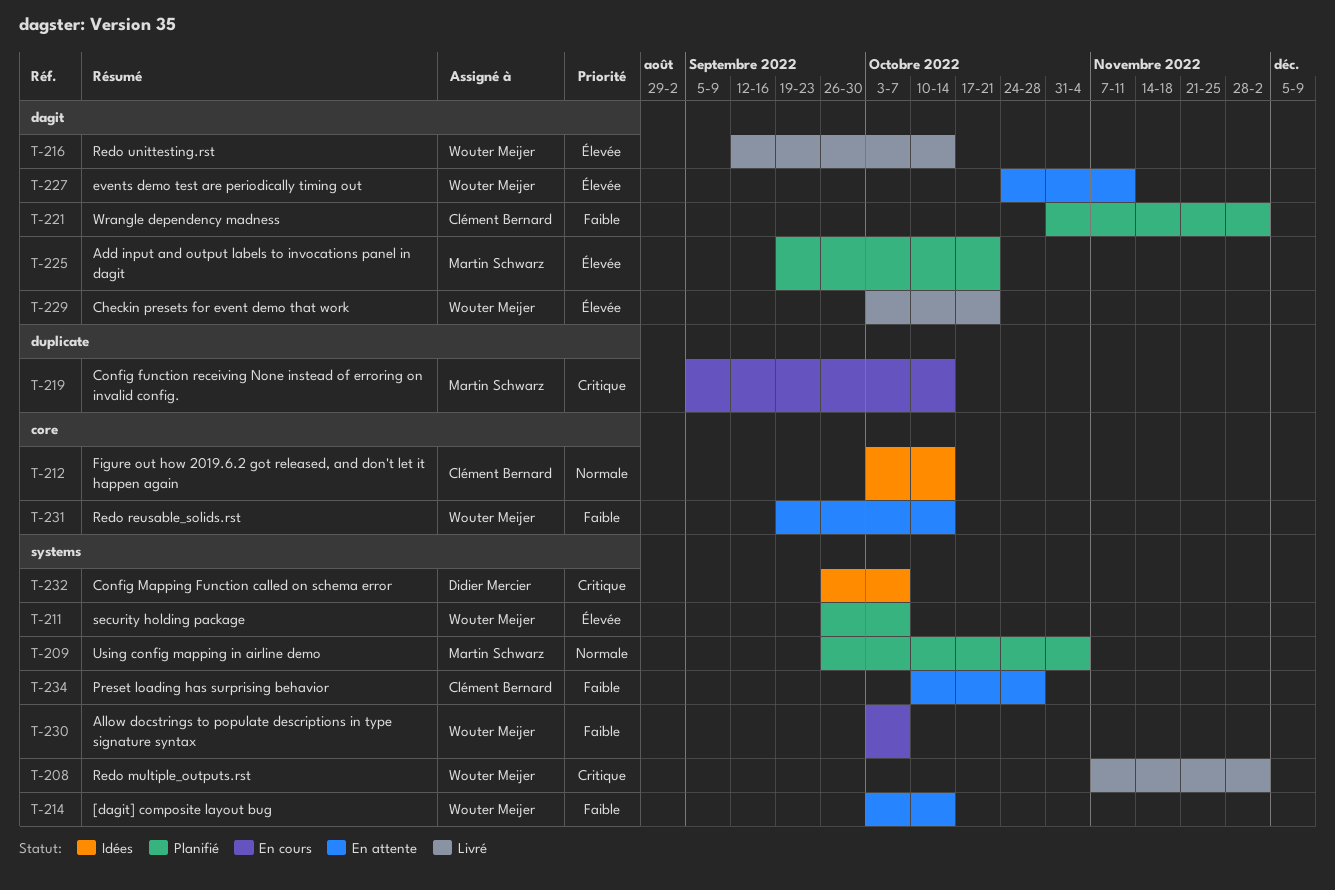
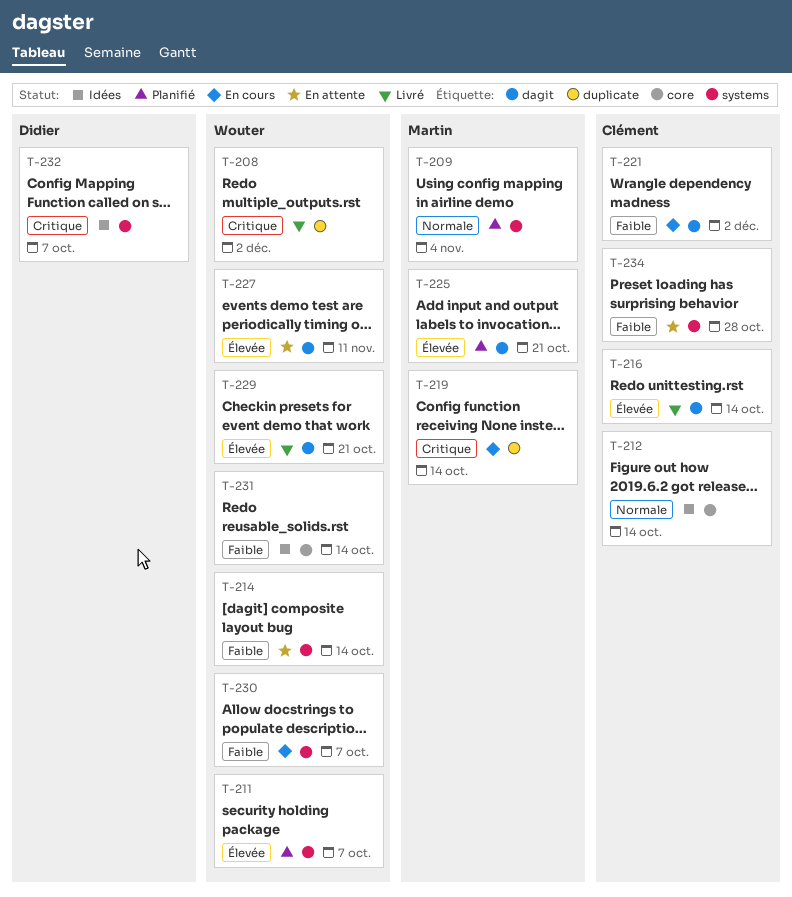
T-208, label: systems -> duplicate
T-216, owner: Wouter Meijer -> Clément Bernard
T-221, status: Planifié -> En cours
T-231, status: En attente -> Idées

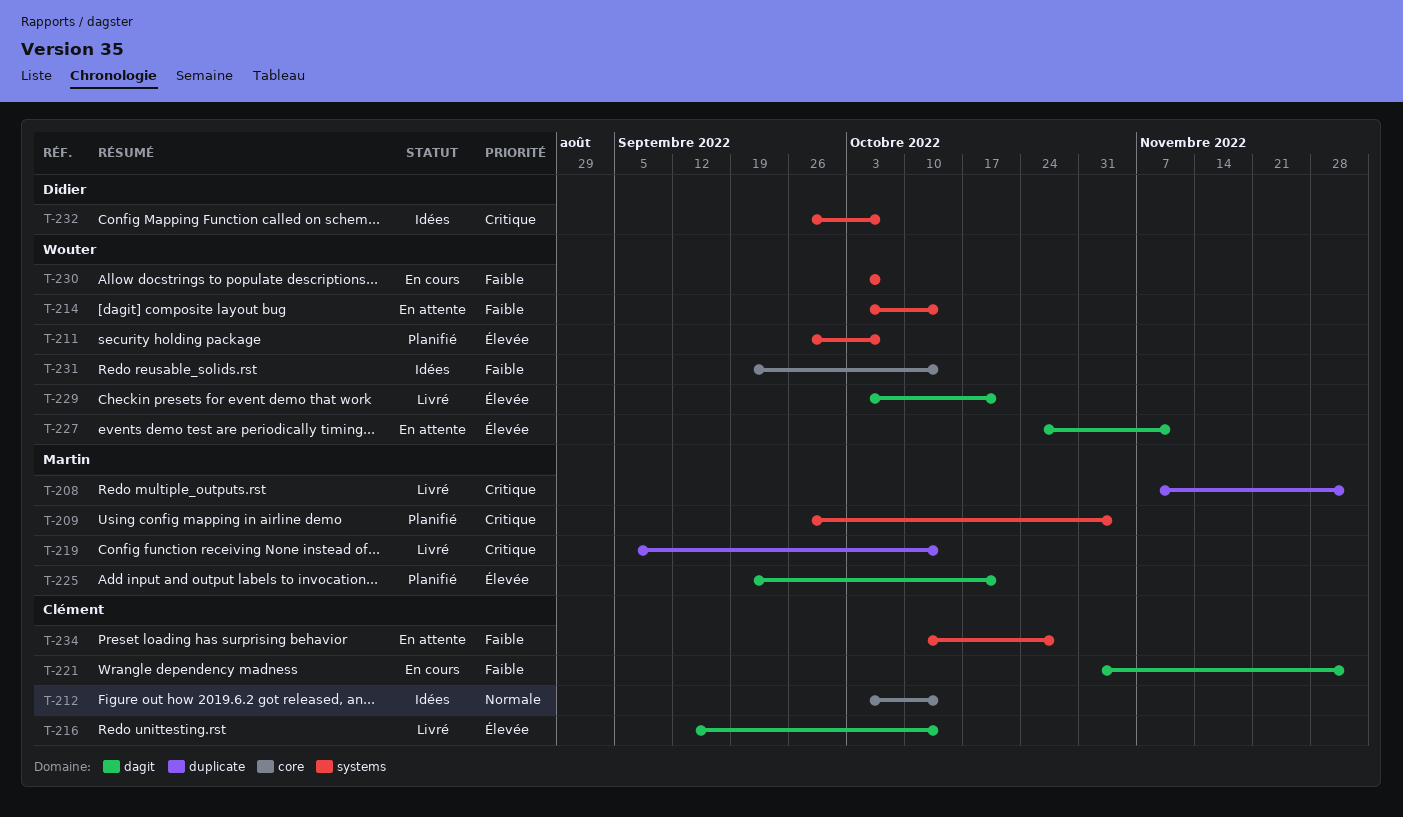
T-208, owner: Wouter -> Martin
T-209, priority: Normale -> Critique
T-219, status: En cours -> Livré

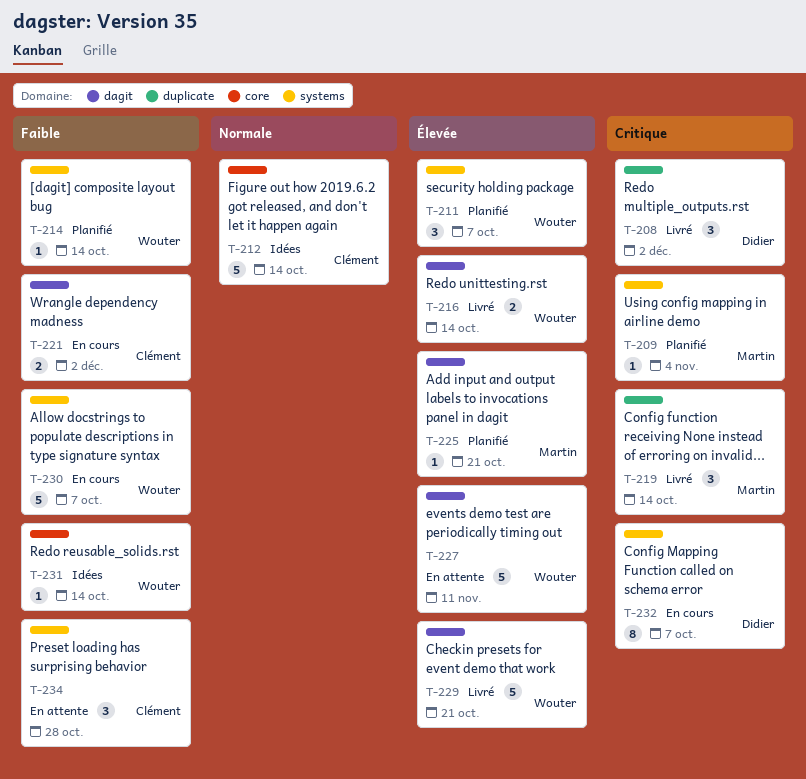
T-208, owner: Martin -> Didier
T-214, status: En attente -> Planifié
T-216, owner: Clément -> Wouter
T-232, status: Idées -> En cours

